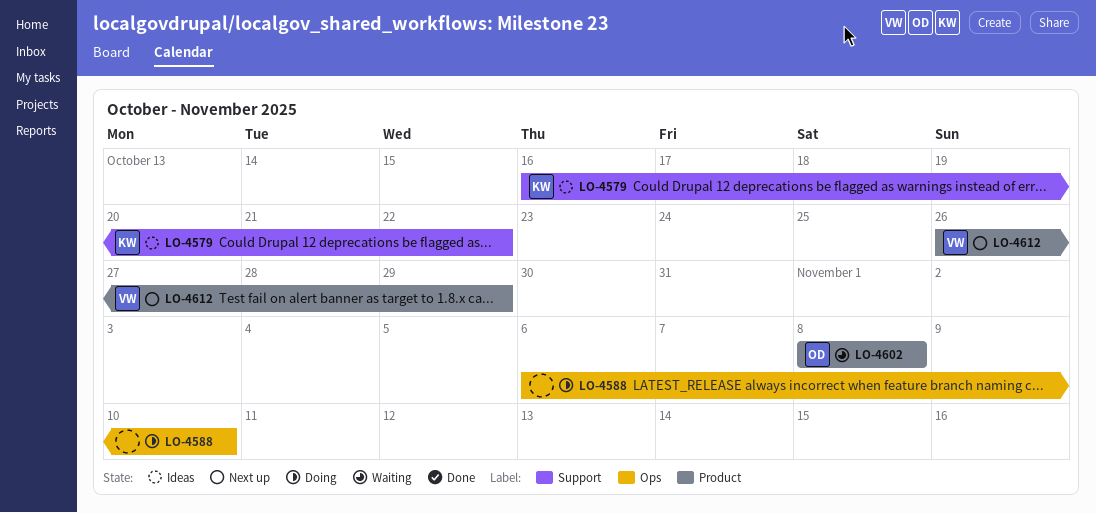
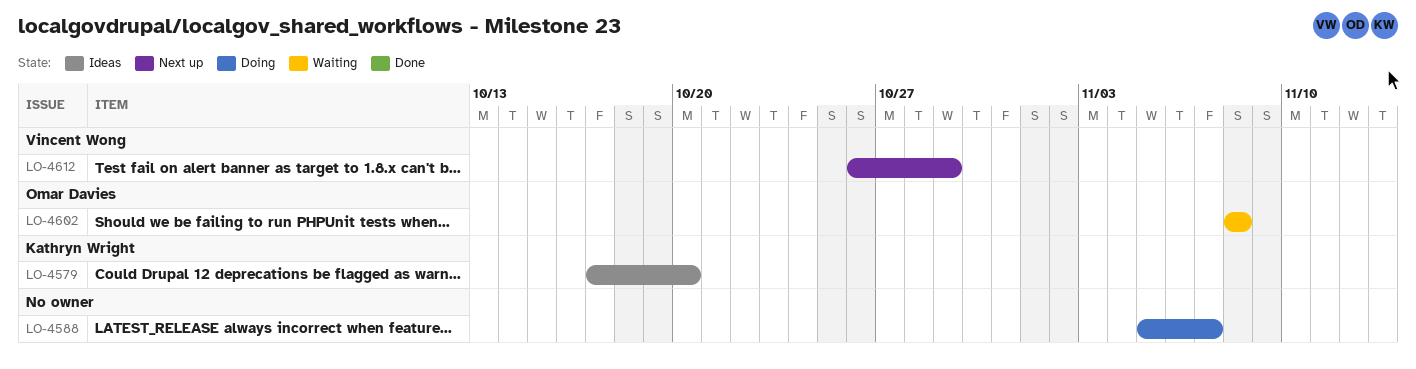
LO-4579, start: Oct 16 -> Oct 17
LO-4579, due: Oct 22 -> Oct 20
LO-4588, start: Nov 6 -> Nov 5
LO-4588, due: Nov 10 -> Nov 7

